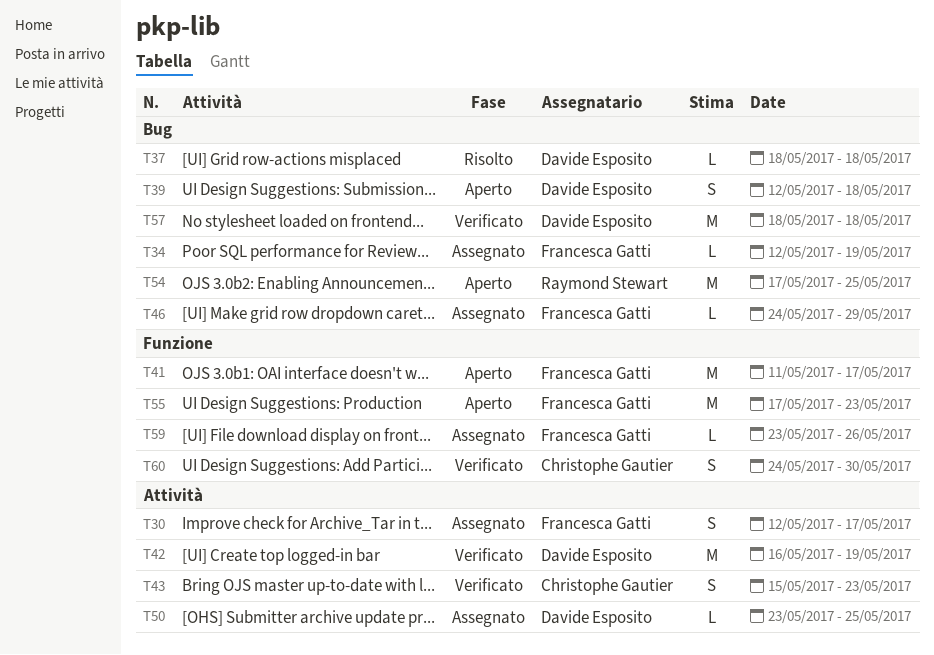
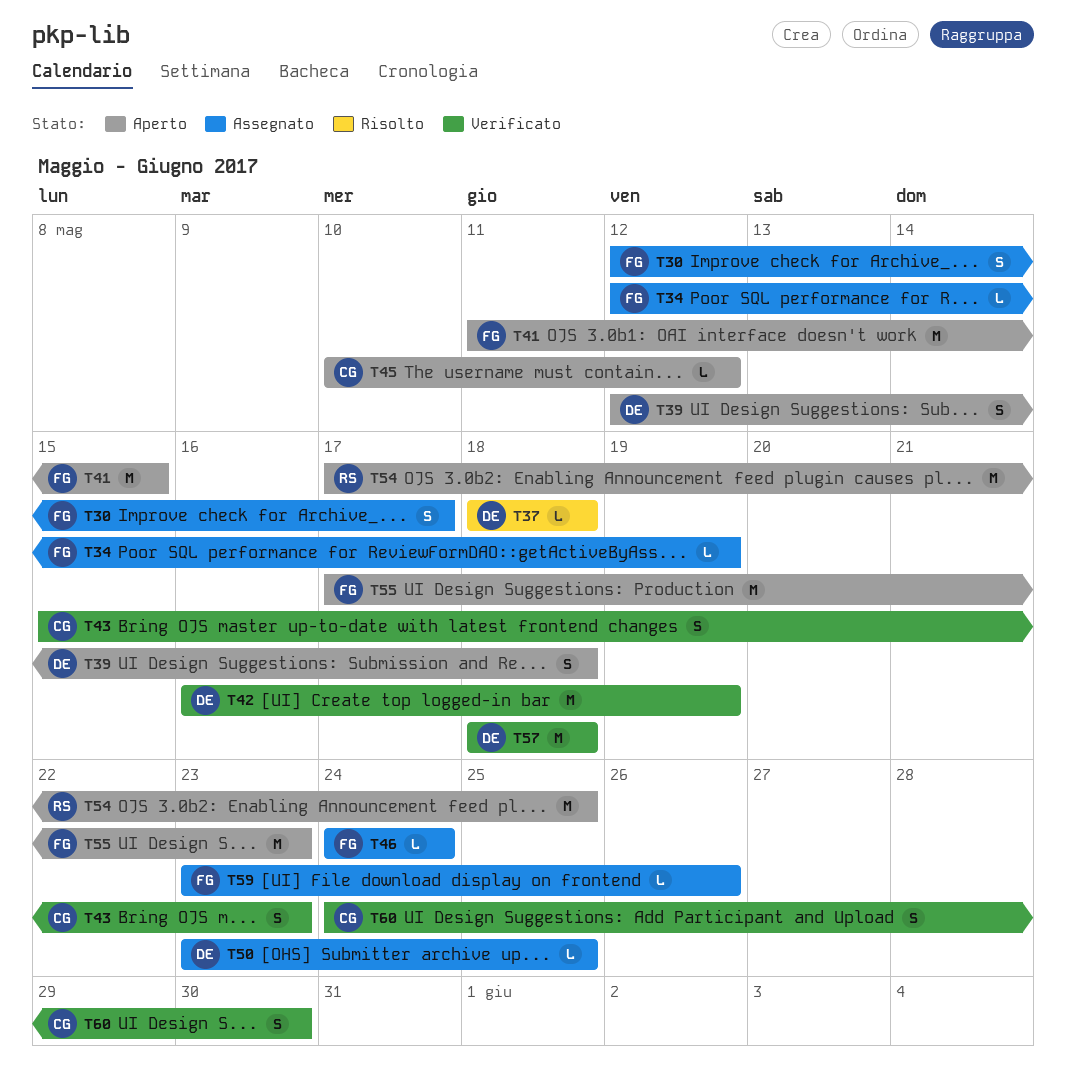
T41, due: May 17 -> May 15
T45: none -> present
T46, due: May 29 -> May 24

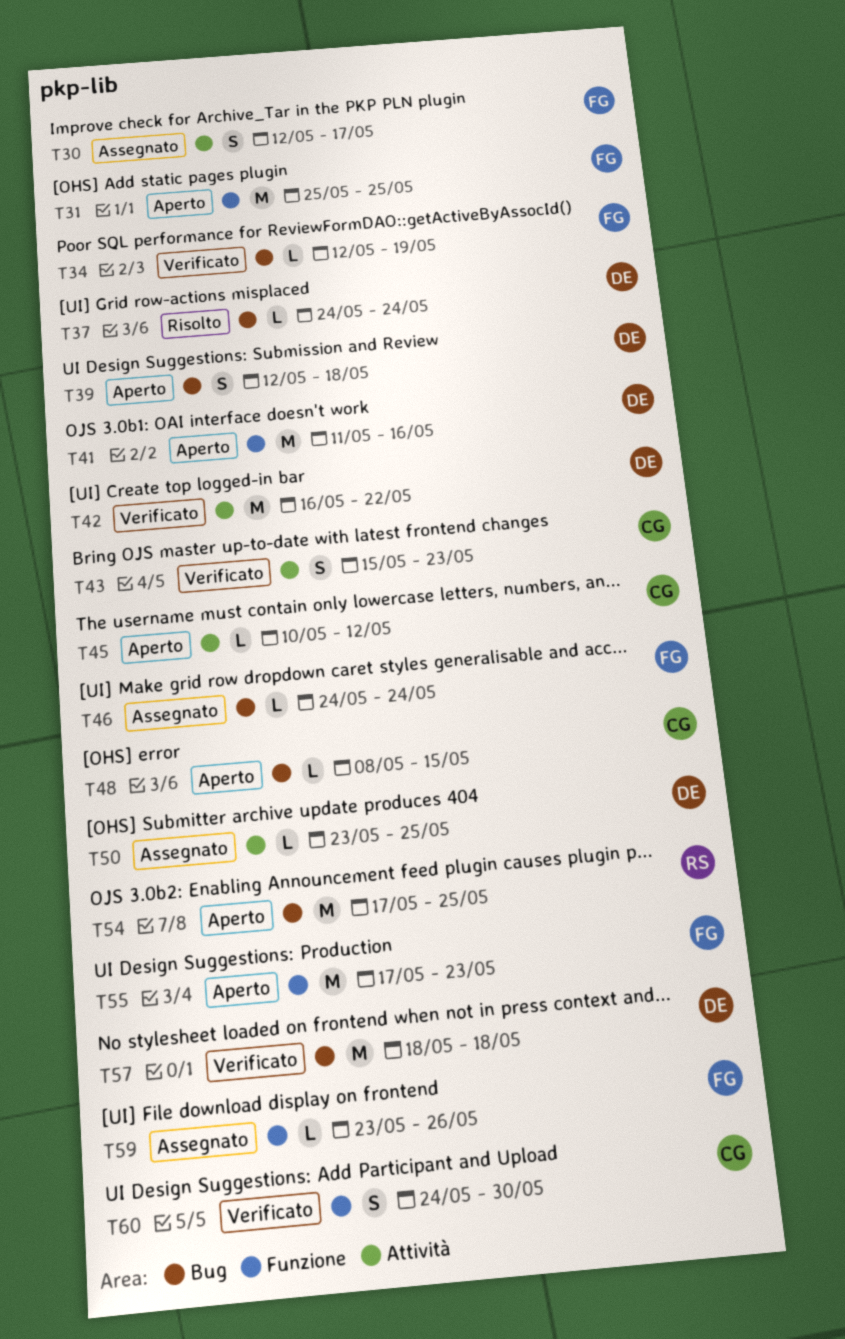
T31: none -> present
T34, status: Assegnato -> Verificato
T37, start: May 18 -> May 24
T37, due: May 18 -> May 24
T41, owner: FG -> DE
T41, due: May 15 -> May 16
T42, due: May 19 -> May 22
T48: none -> present

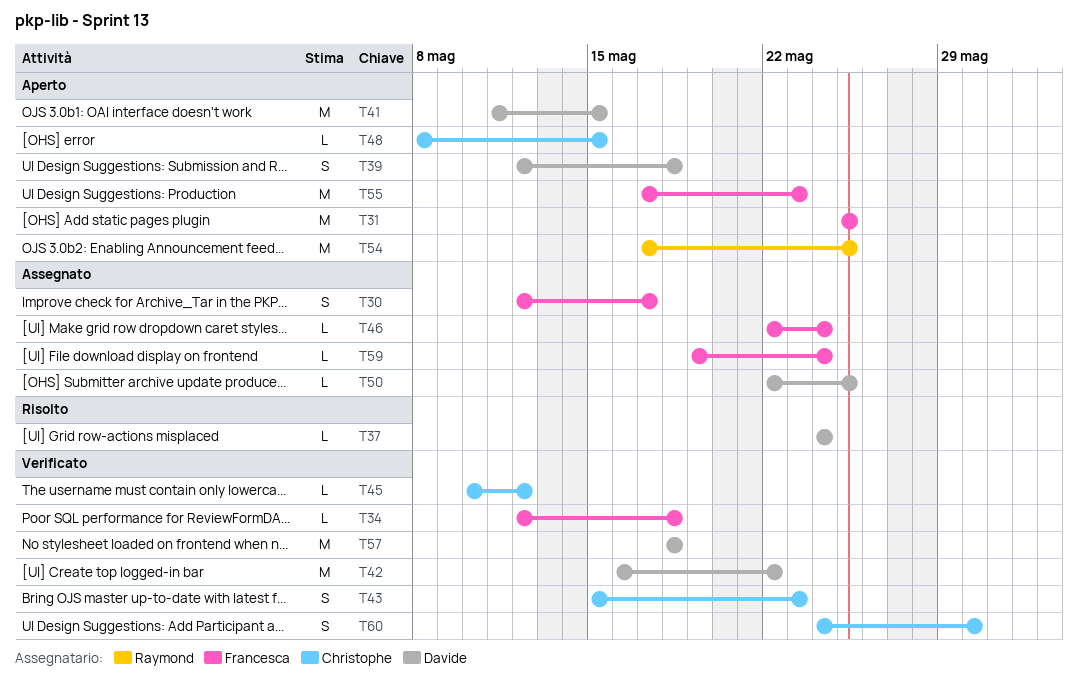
T34, due: May 19 -> May 18
T41, due: May 16 -> May 15
T45, status: Aperto -> Verificato
T46, start: May 24 -> May 22
T50, start: May 23 -> May 22
T59, start: May 23 -> May 19
T59, due: May 26 -> May 24

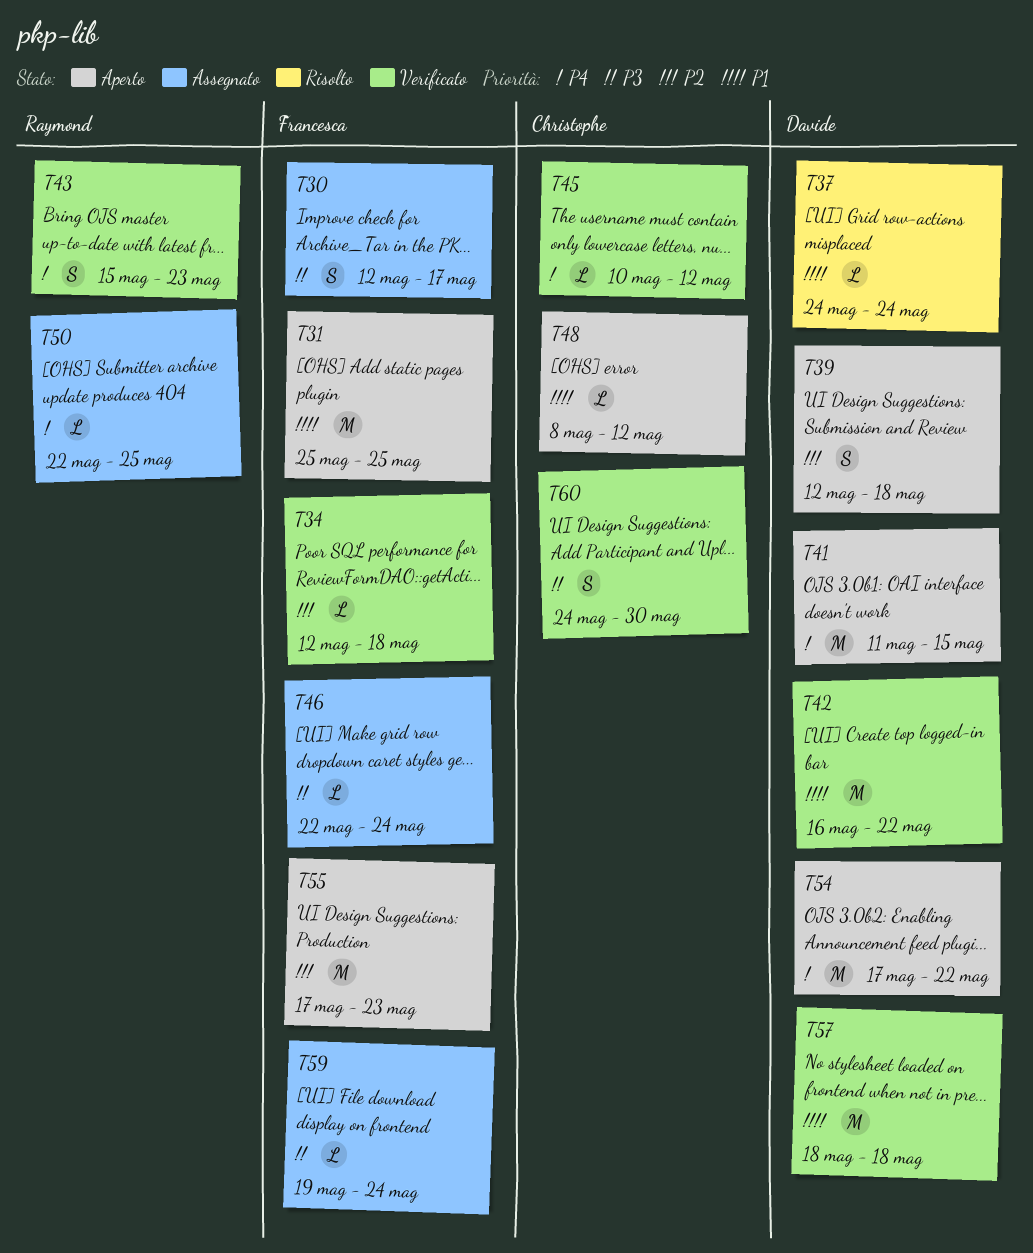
T43, owner: Christophe -> Raymond
T48, due: May 15 -> May 12
T50, owner: Davide -> Raymond
T54, owner: Raymond -> Davide
T54, due: May 25 -> May 22

